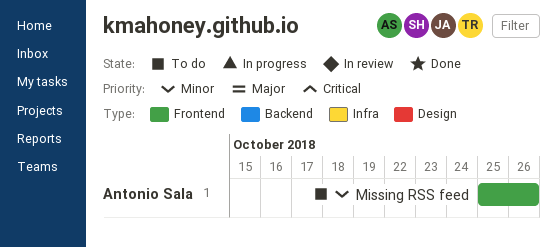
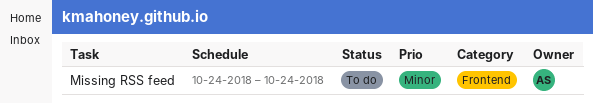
Missing RSS feed, start: Oct 25 -> Oct 24
Missing RSS feed, due: Oct 26 -> Oct 24

